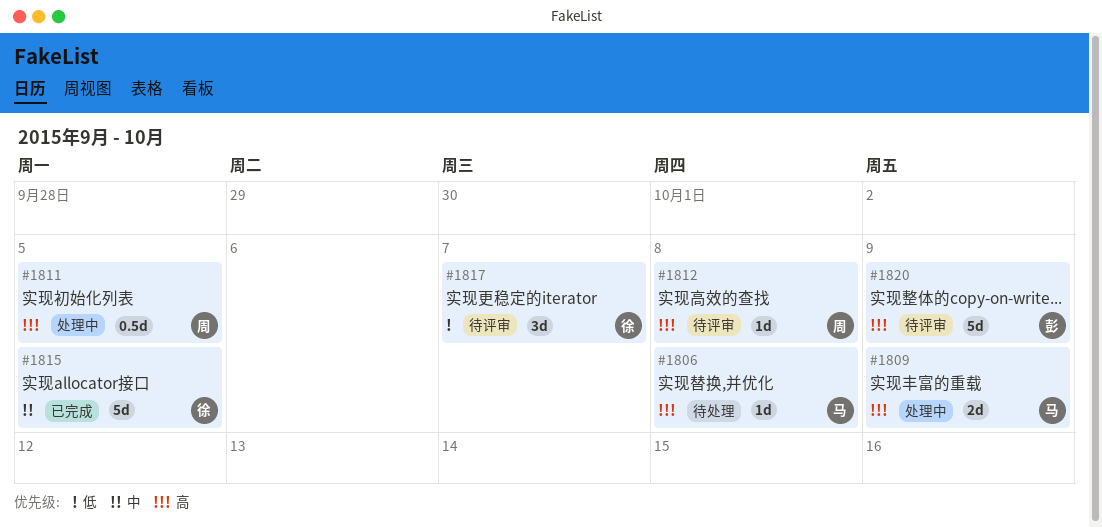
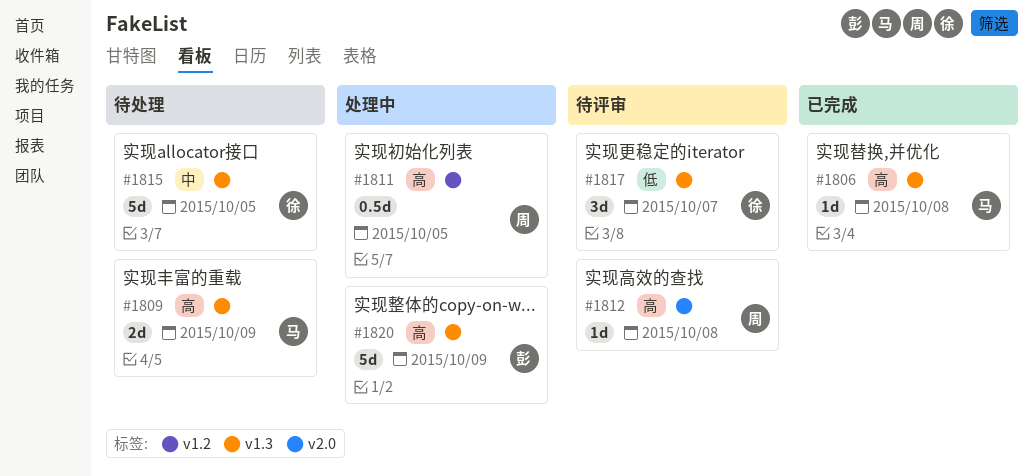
#1806, status: 待处理 -> 已完成
#1809, status: 处理中 -> 待处理
#1815, status: 已完成 -> 待处理
#1820, status: 待评审 -> 处理中

